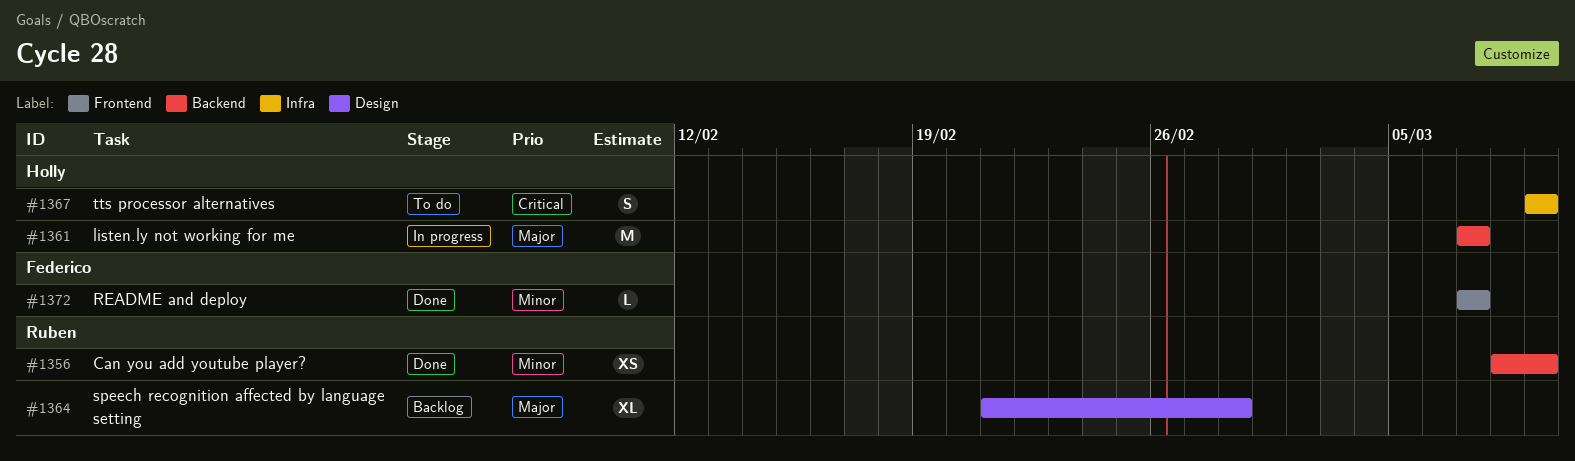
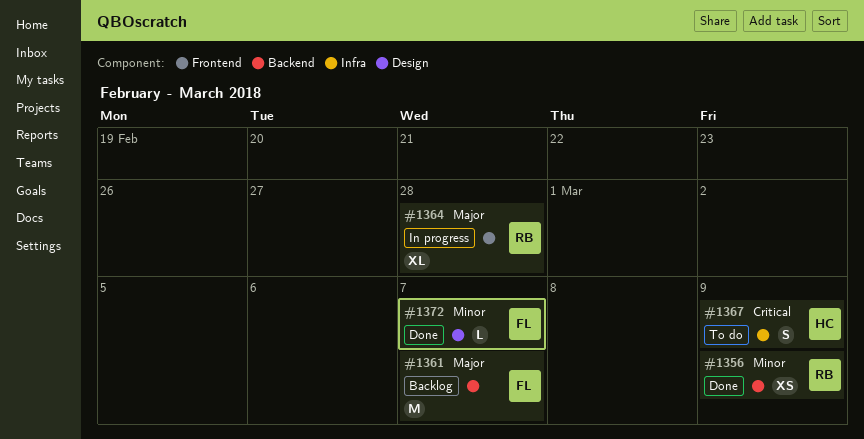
#1361, status: In progress -> Backlog
#1361, owner: Holly -> Federico
#1364, status: Backlog -> In progress
#1364, label: Design -> Frontend
#1372, label: Frontend -> Design

